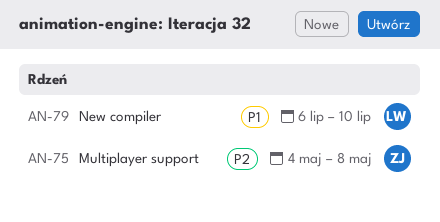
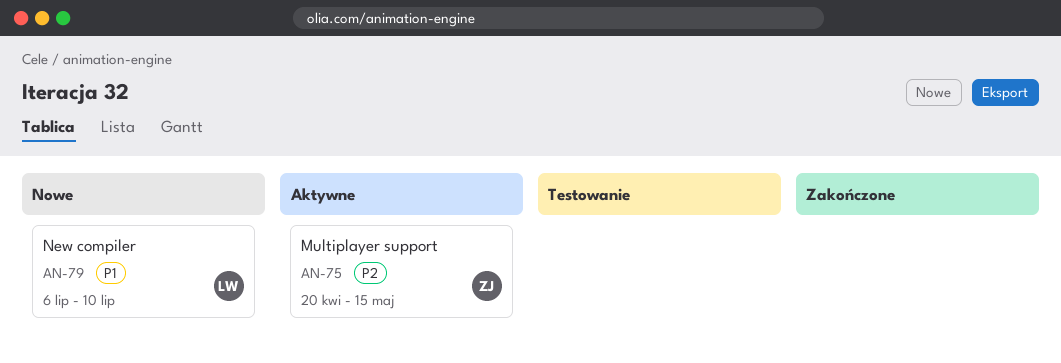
AN-75, start: May 4 -> Apr 20
AN-75, due: May 8 -> May 15

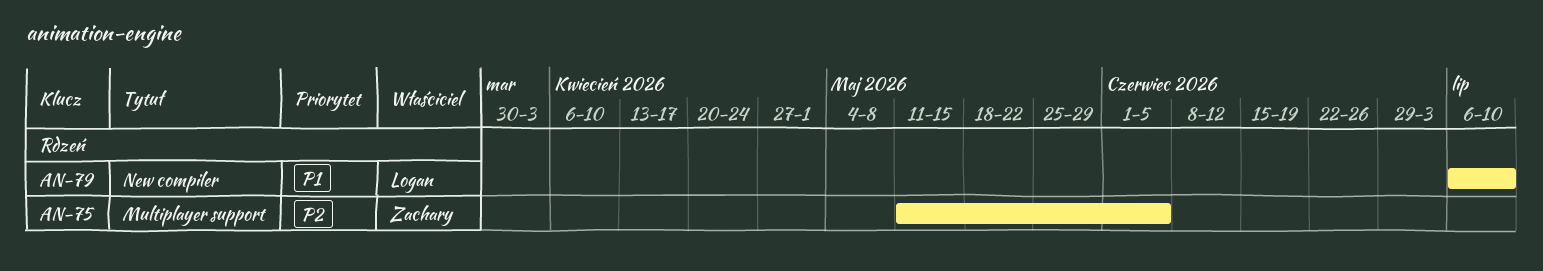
AN-75, start: Apr 20 -> May 11
AN-75, due: May 15 -> Jun 5

